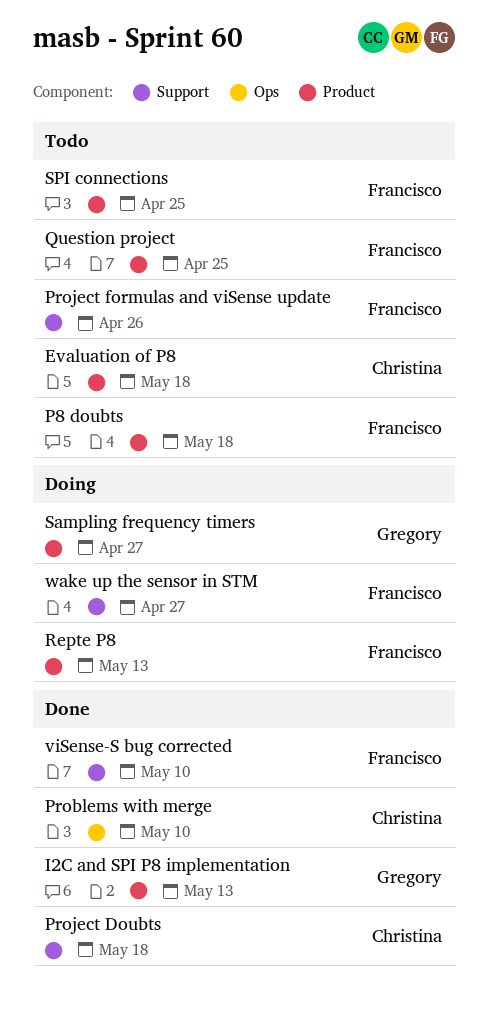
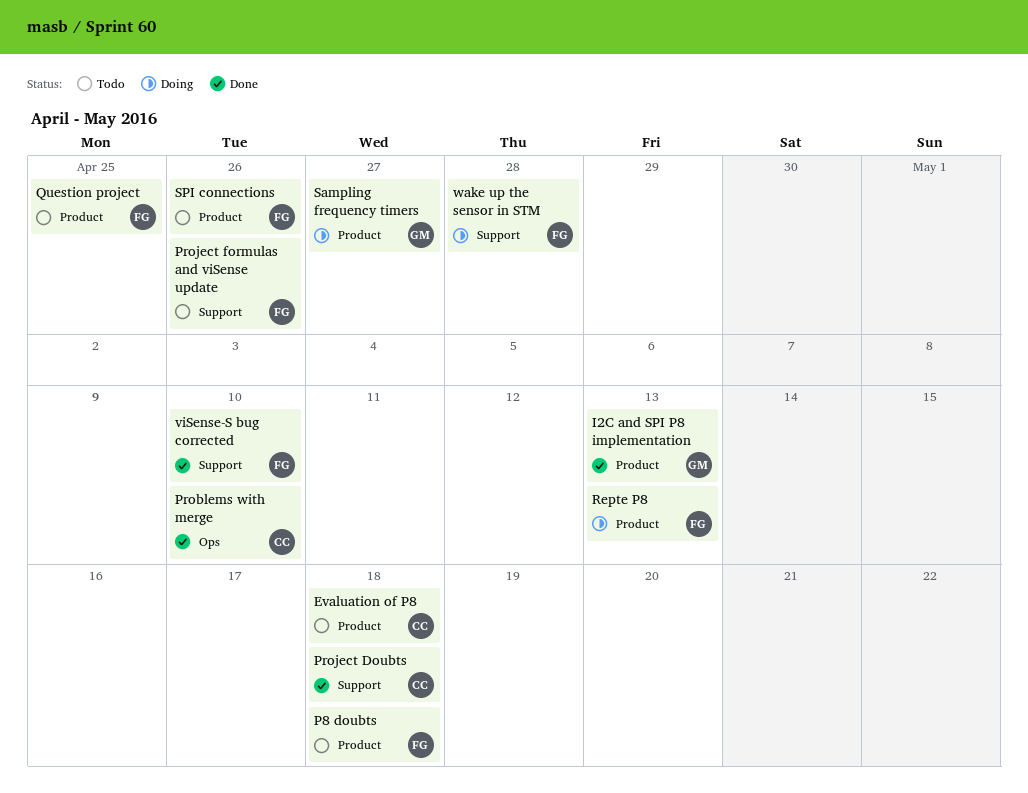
SPI connections, due: Apr 25 -> Apr 26
wake up the sensor in STM, due: Apr 27 -> Apr 28

